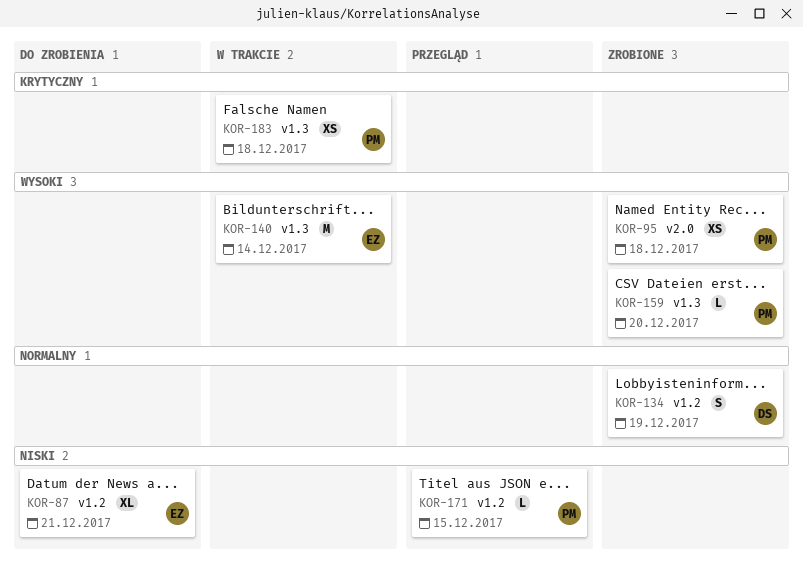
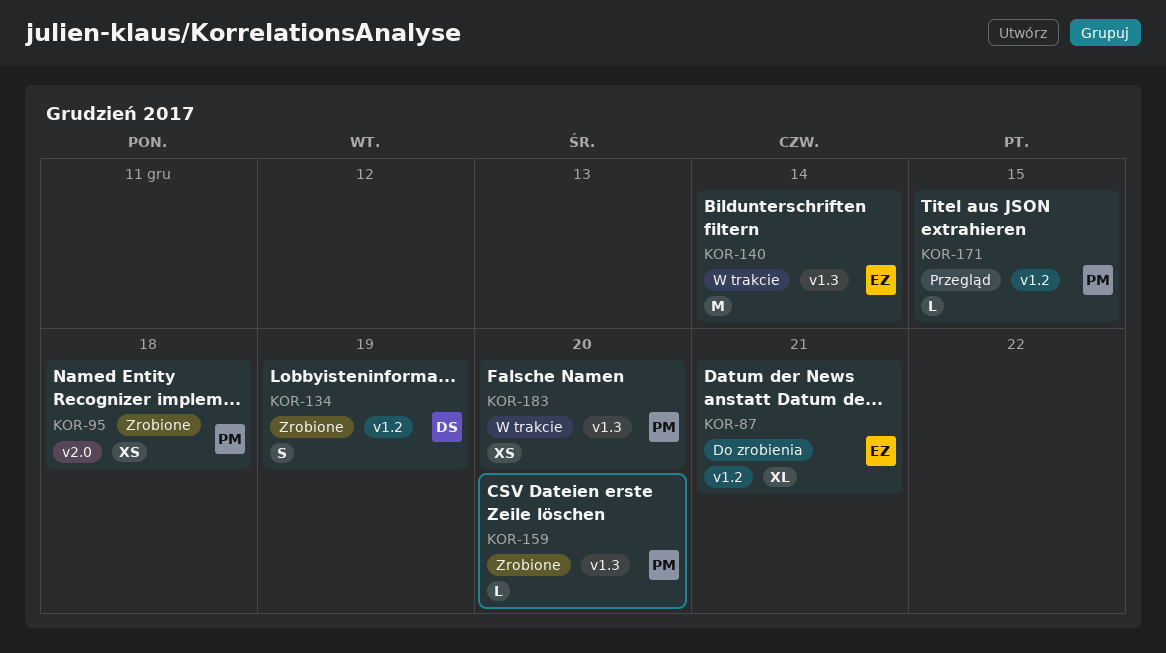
KOR-183, due: Dec 18 -> Dec 20

